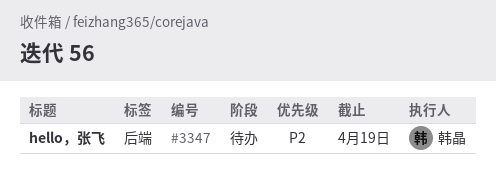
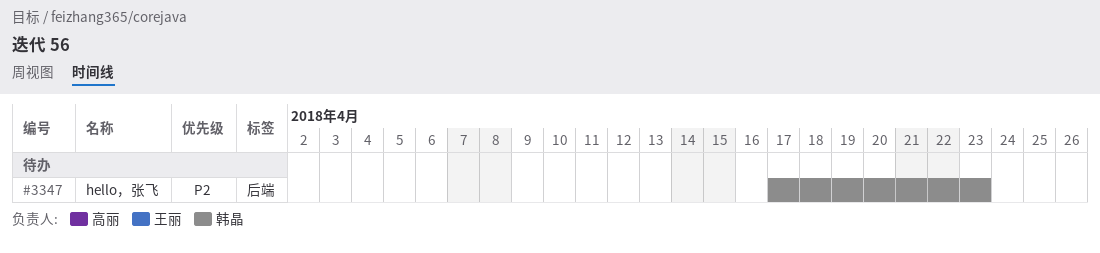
#3347, due: Apr 19 -> Apr 23

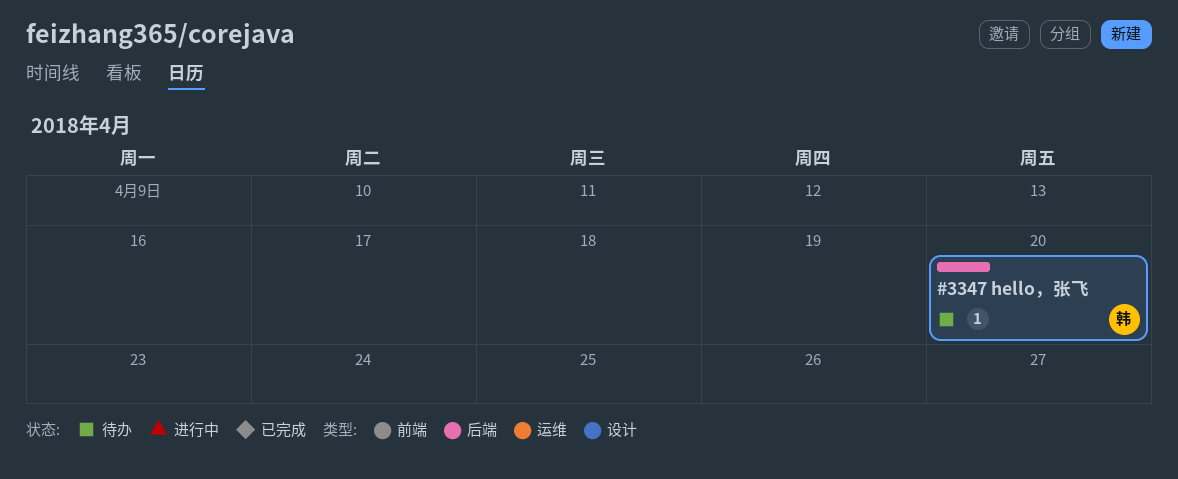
#3347, due: Apr 23 -> Apr 20

